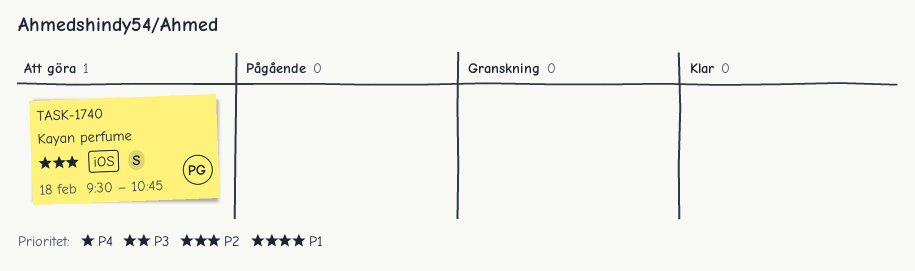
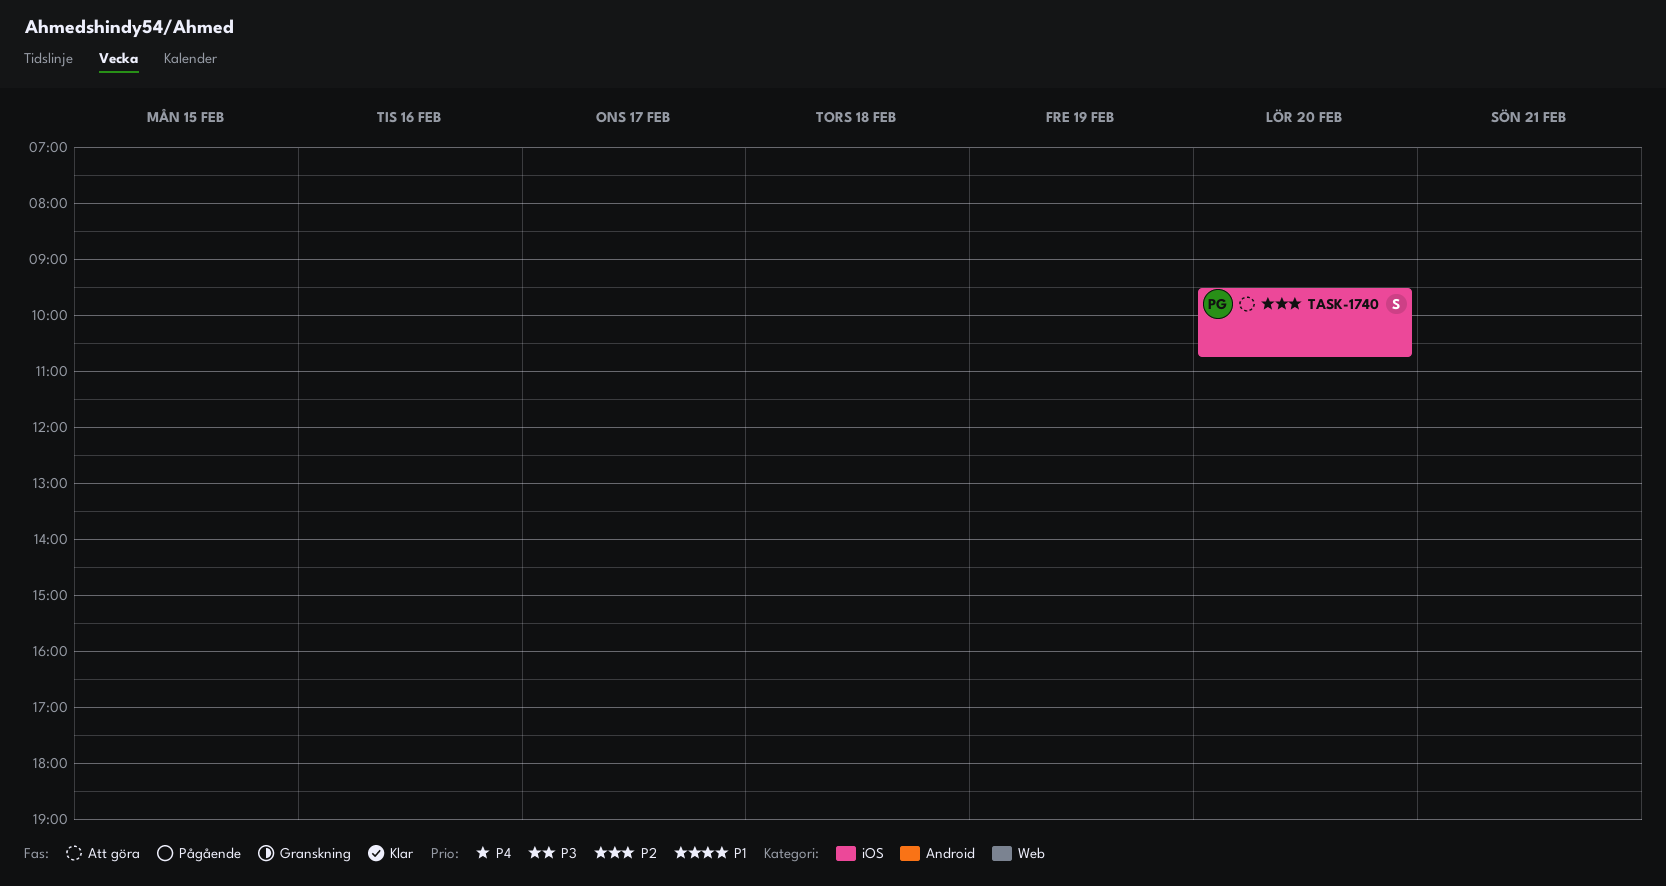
TASK-1740, day: Feb 18 -> Feb 20

